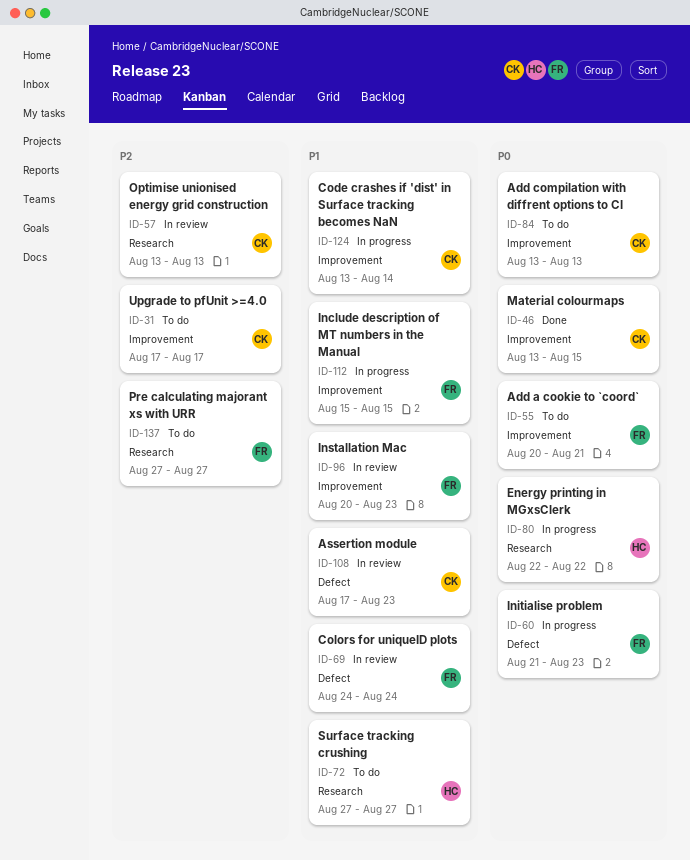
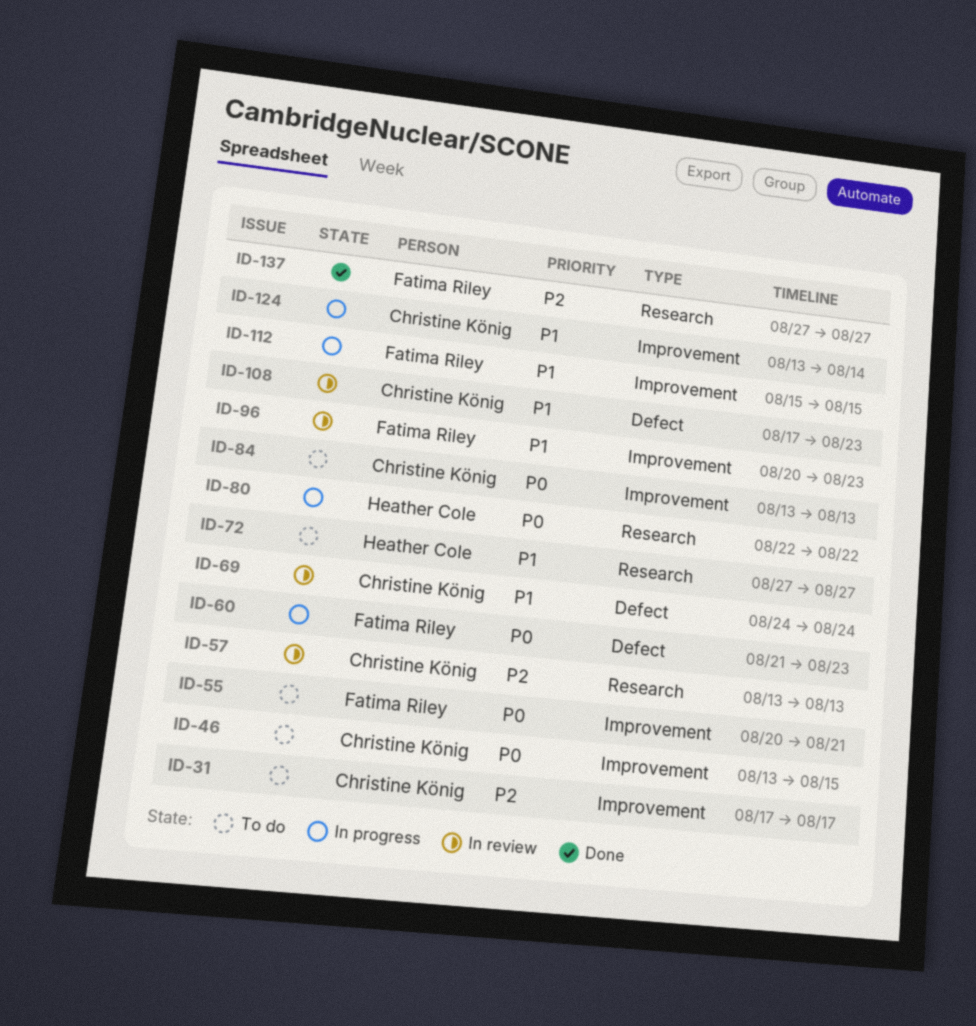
ID-46, status: Done -> To do
ID-69, owner: Fatima Riley -> Christine König
ID-137, status: To do -> Done

